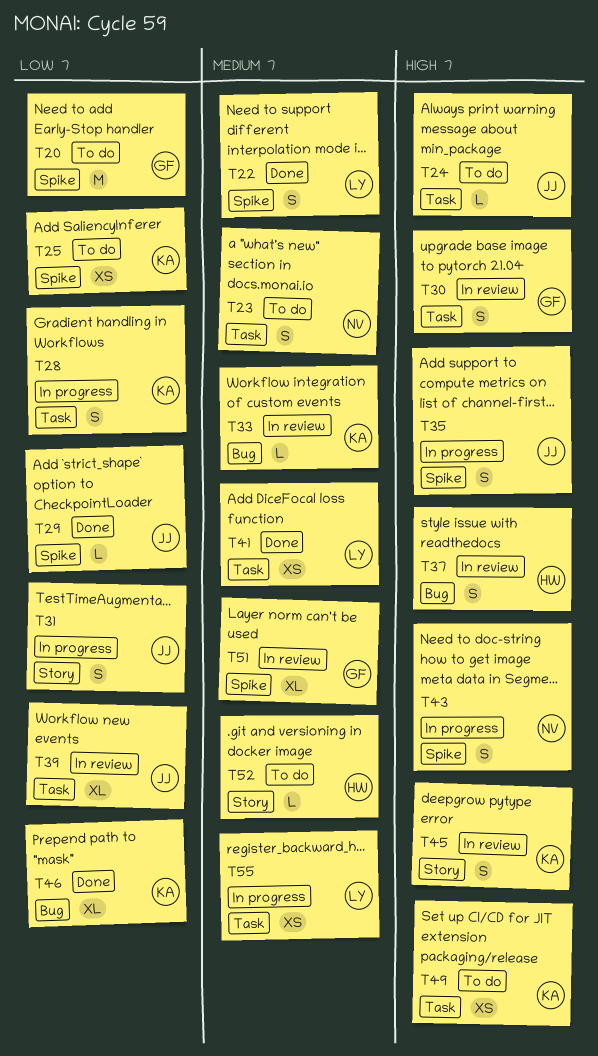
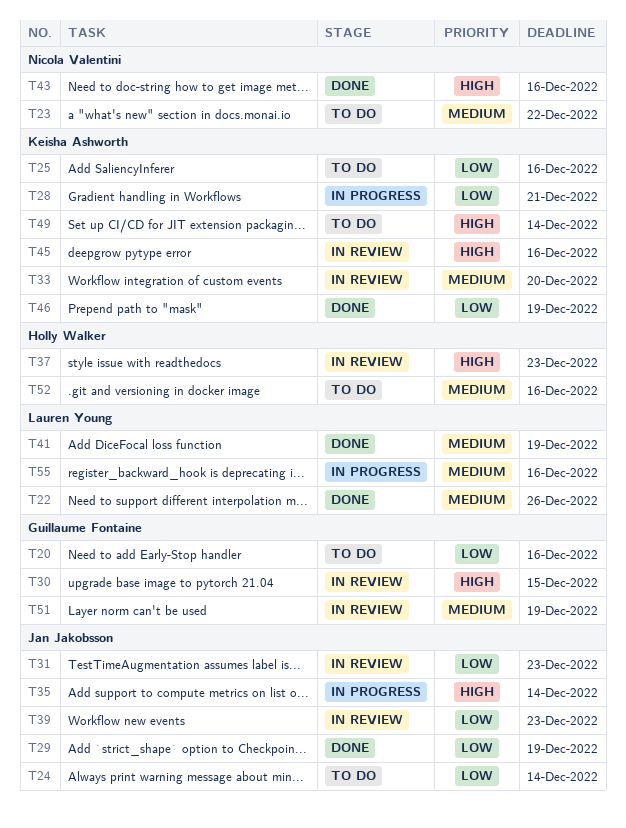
T24, priority: High -> Low
T31, status: In progress -> In review
T43, status: In progress -> Done

